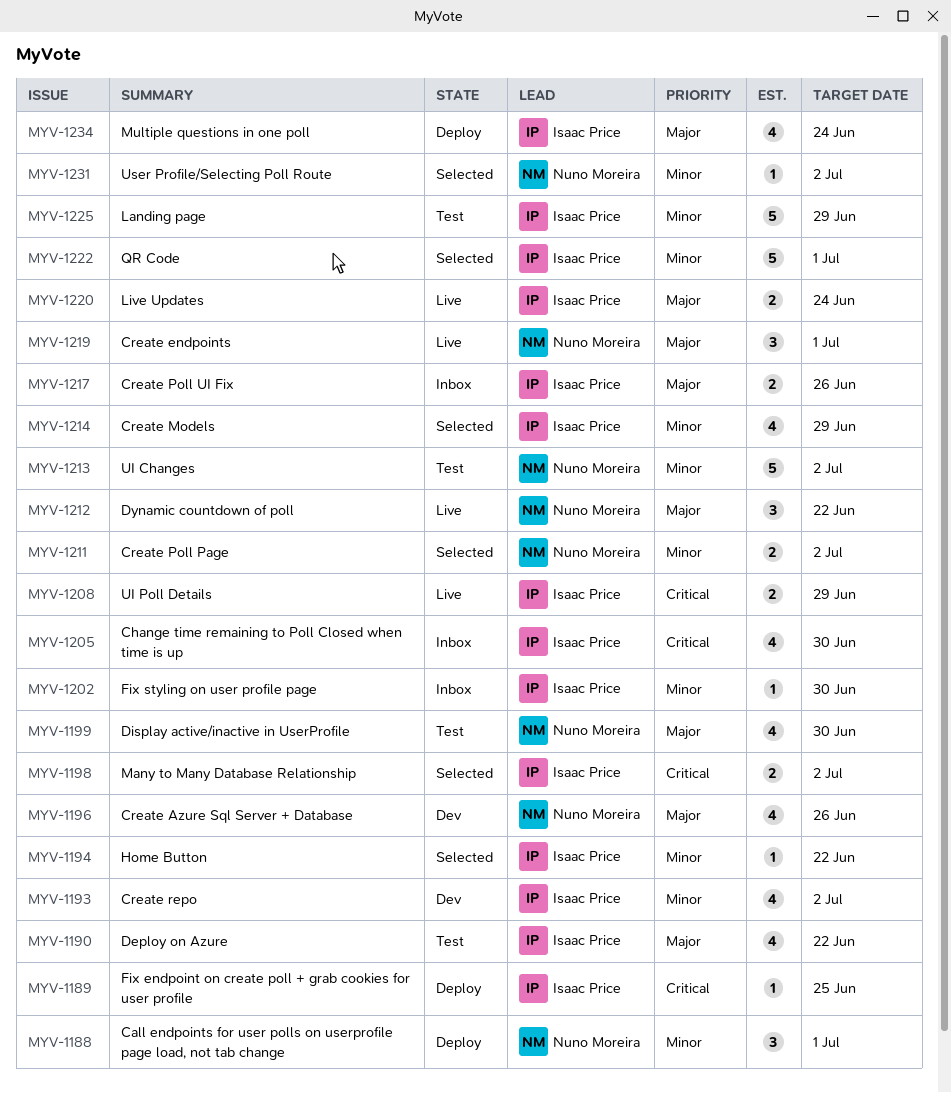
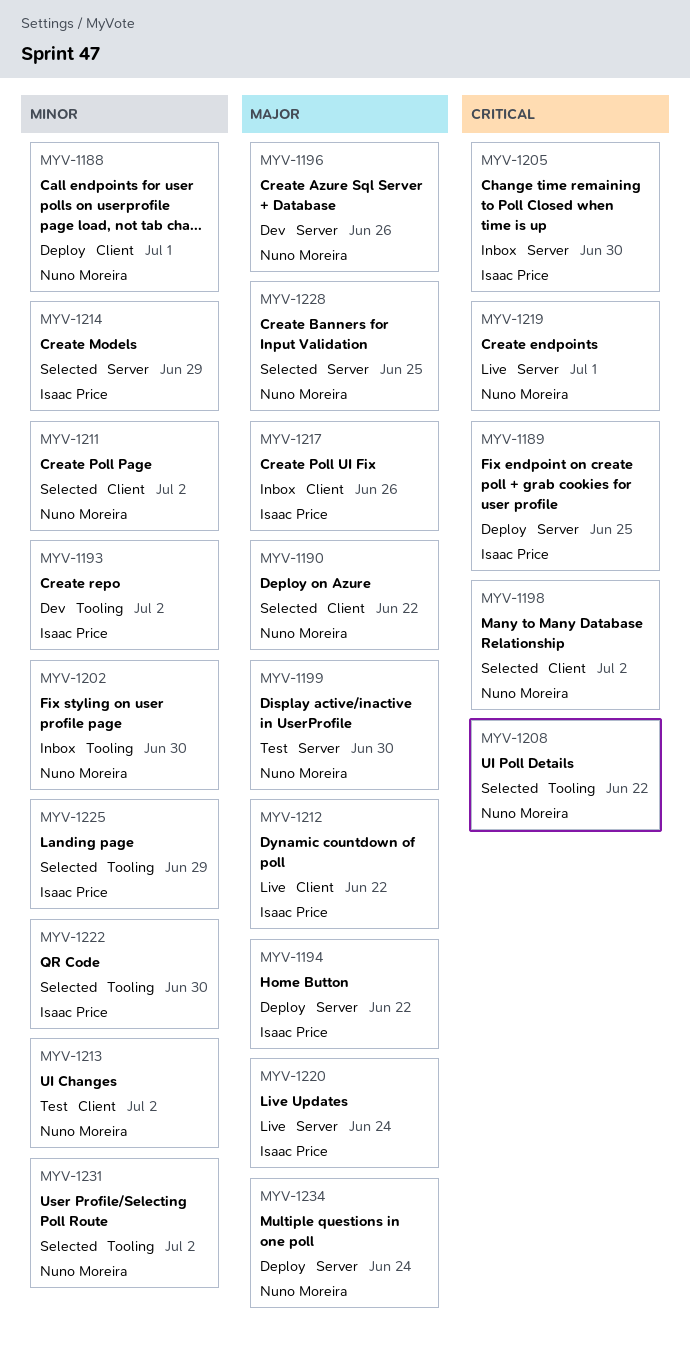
MYV-1190, status: Test -> Selected
MYV-1190, owner: Isaac Price -> Nuno Moreira
MYV-1194, status: Selected -> Deploy
MYV-1194, priority: Minor -> Major
MYV-1198, owner: Isaac Price -> Nuno Moreira
MYV-1202, owner: Isaac Price -> Nuno Moreira
MYV-1208, status: Live -> Selected
MYV-1208, owner: Isaac Price -> Nuno Moreira
MYV-1208, due: Jun 29 -> Jun 22
MYV-1212, owner: Nuno Moreira -> Isaac Price
MYV-1219, priority: Major -> Critical
MYV-1222, due: Jul 1 -> Jun 30
MYV-1225, status: Test -> Selected
MYV-1228: none -> present
MYV-1234, owner: Isaac Price -> Nuno Moreira

